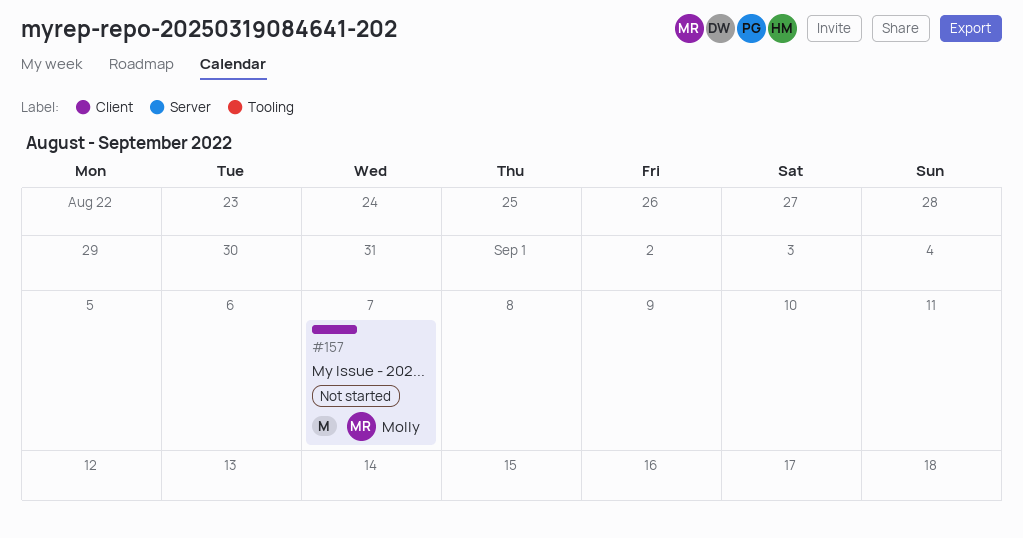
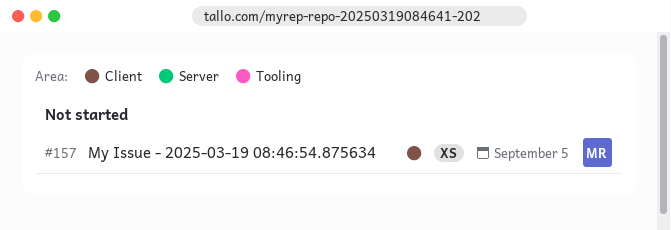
#157, estimate: M -> XS
#157, due: Sep 7 -> Sep 5

